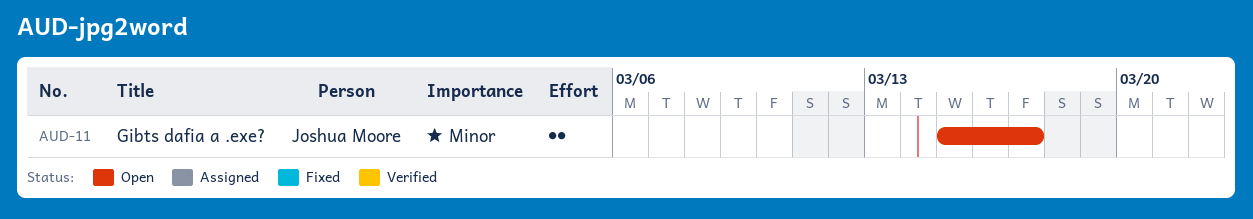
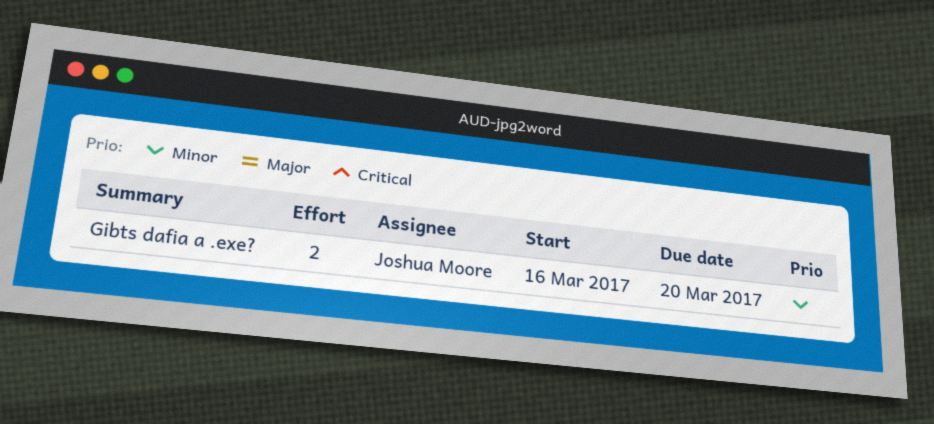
Gibts dafia a .exe?, start: Mar 15 -> Mar 16
Gibts dafia a .exe?, due: Mar 17 -> Mar 20

